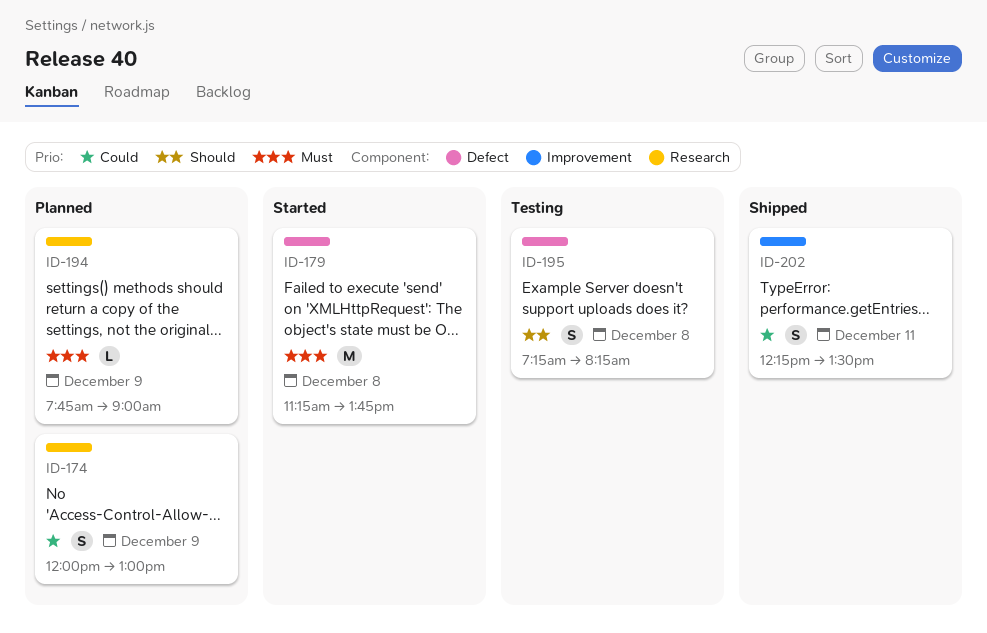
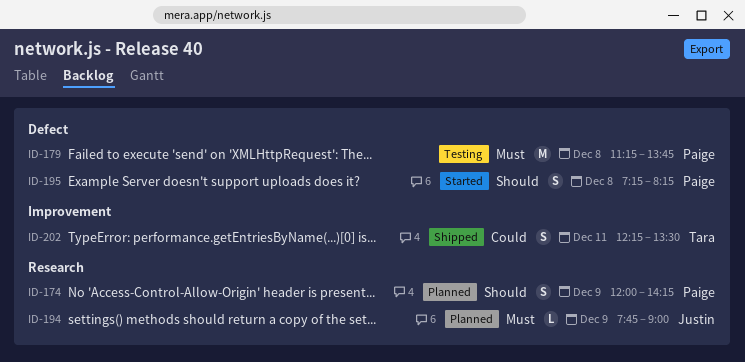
ID-174, priority: Could -> Should
ID-174, ends: 13:00 -> 14:15
ID-179, status: Started -> Testing
ID-195, status: Testing -> Started

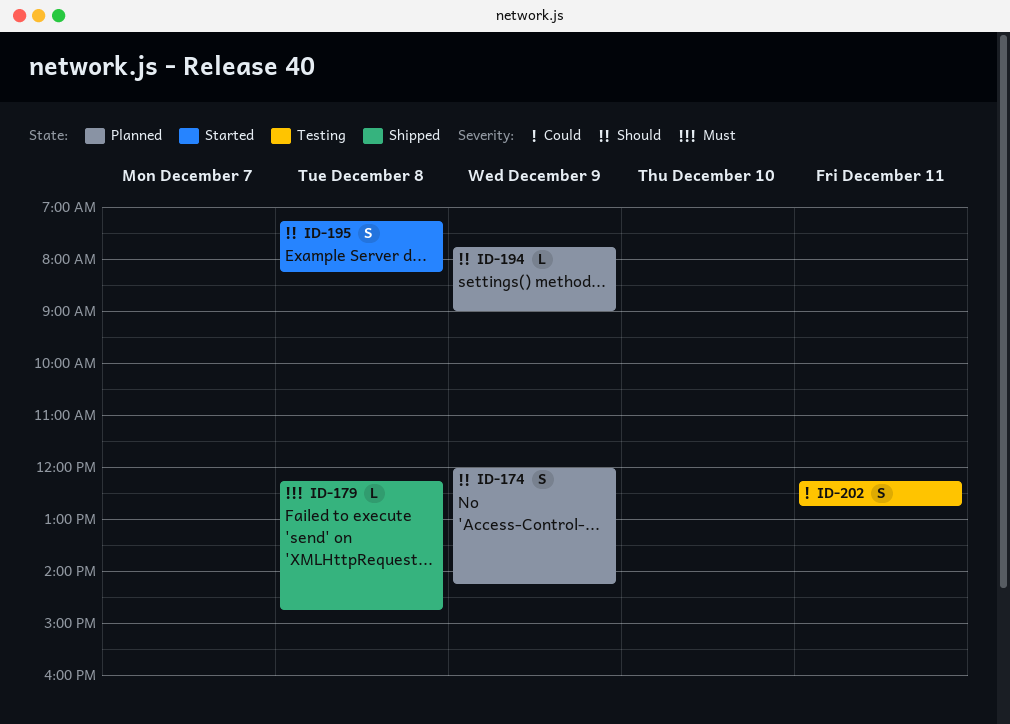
ID-179, status: Testing -> Shipped
ID-179, estimate: M -> L
ID-179, begins: 11:15 -> 12:15
ID-179, ends: 13:45 -> 14:45
ID-194, priority: Must -> Should
ID-202, status: Shipped -> Testing
ID-202, ends: 13:30 -> 12:45

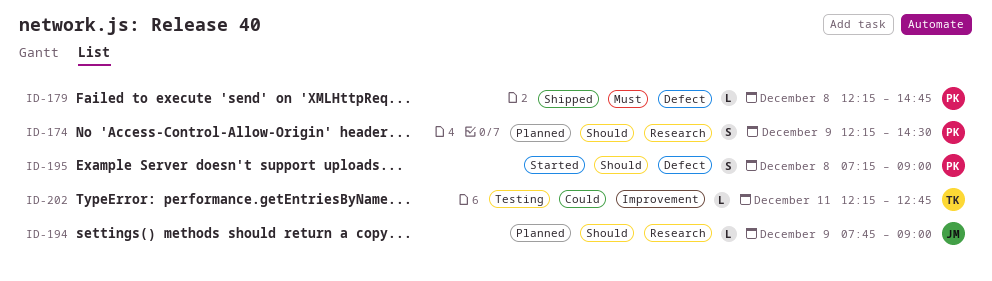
ID-174, begins: 12:00 -> 12:15
ID-174, ends: 14:15 -> 14:30
ID-195, ends: 08:15 -> 09:00
ID-202, estimate: S -> L

